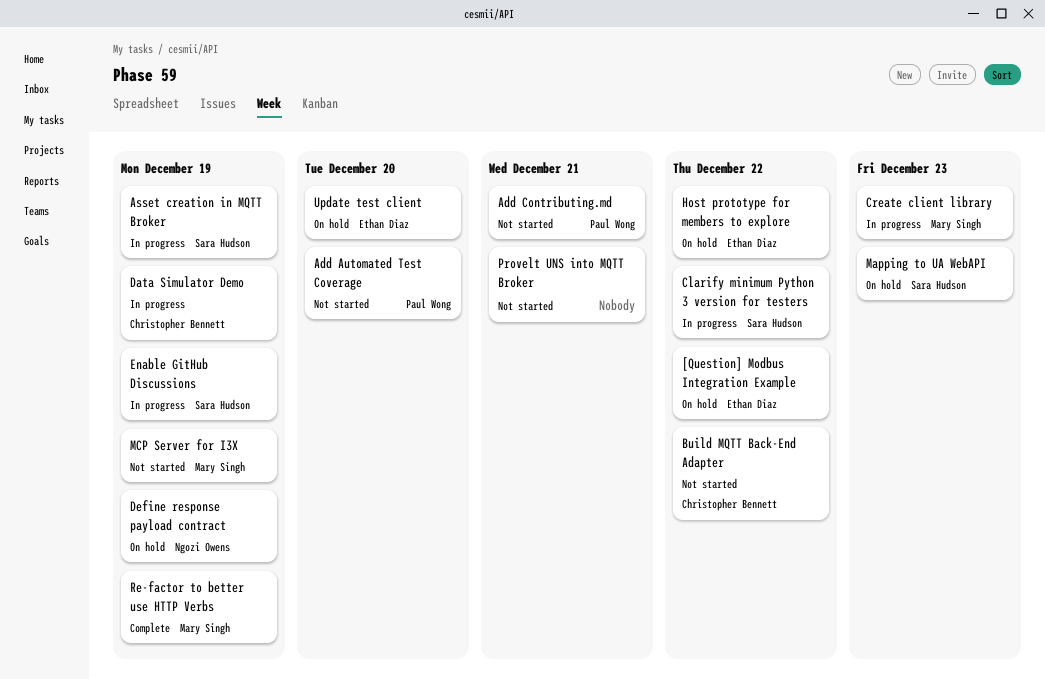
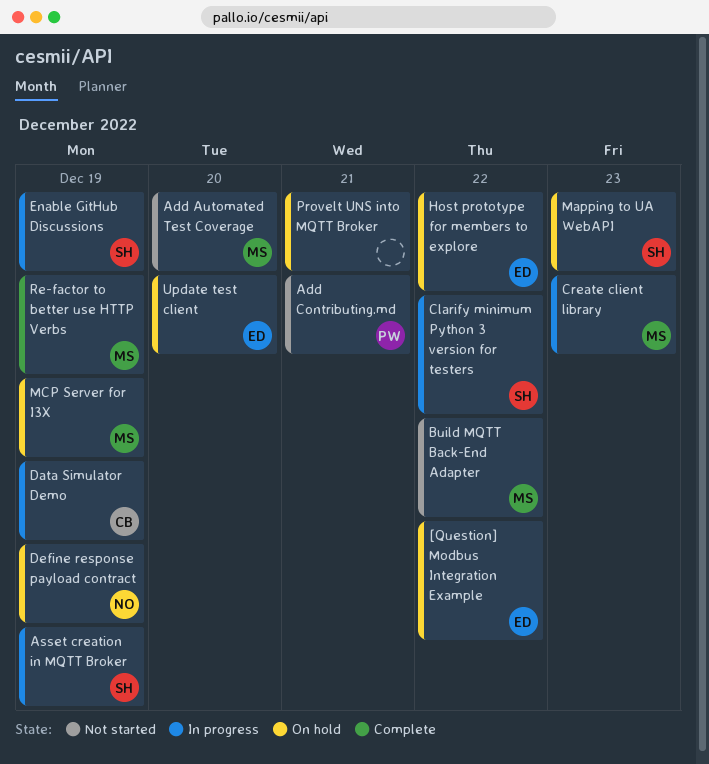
Add Automated Test Coverage, owner: Paul Wong -> Mary Singh
Build MQTT Back-End Adapter, owner: Christopher Bennett -> Mary Singh
MCP Server for I3X, status: Not started -> On hold
Provelt UNS into MQTT Broker, status: Not started -> On hold

